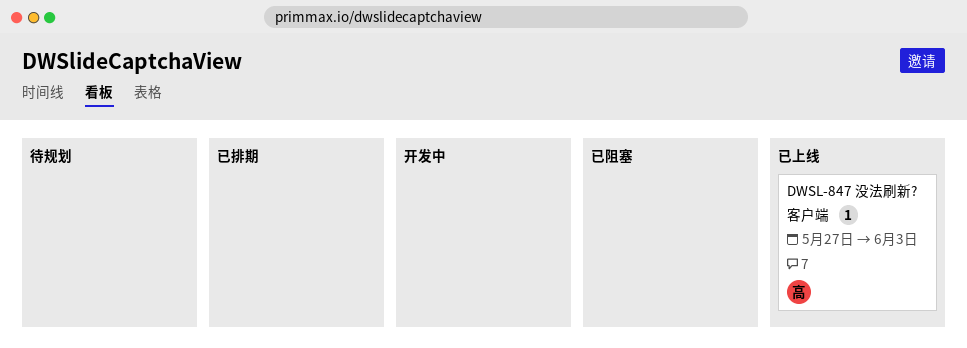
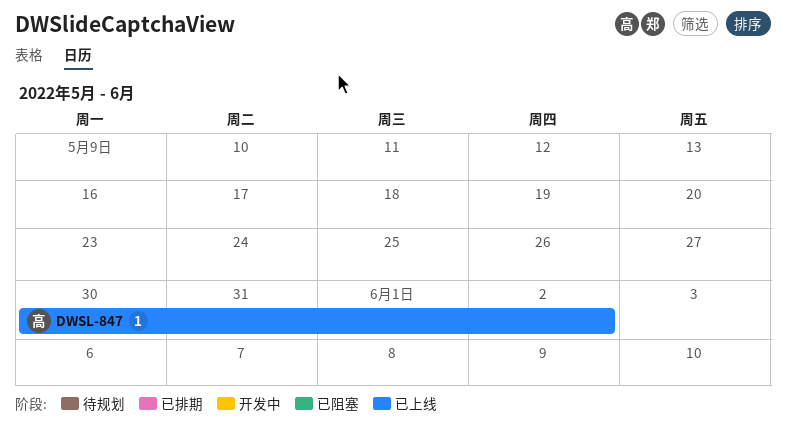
DWSL-847, start: May 27 -> May 30
DWSL-847, due: Jun 3 -> Jun 2

